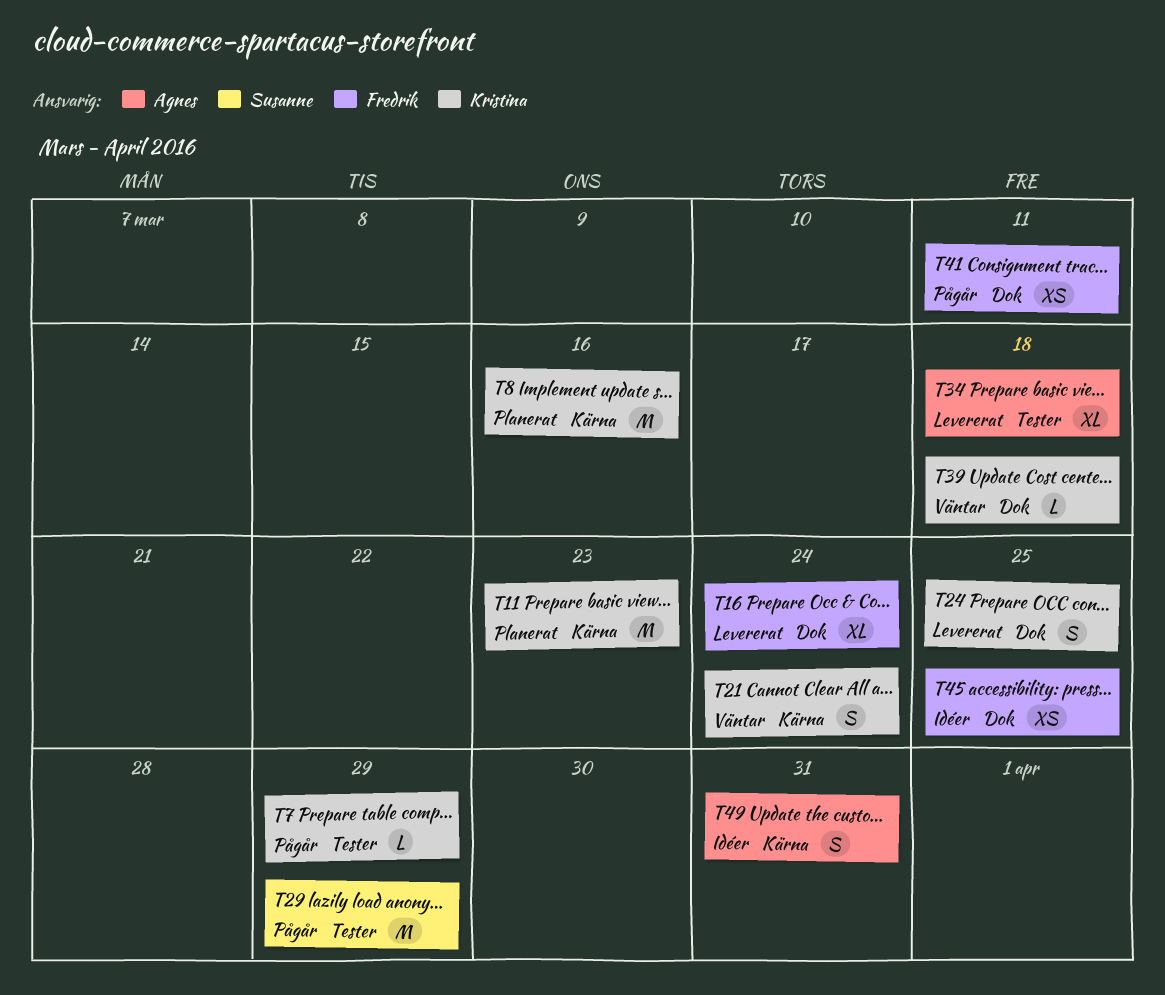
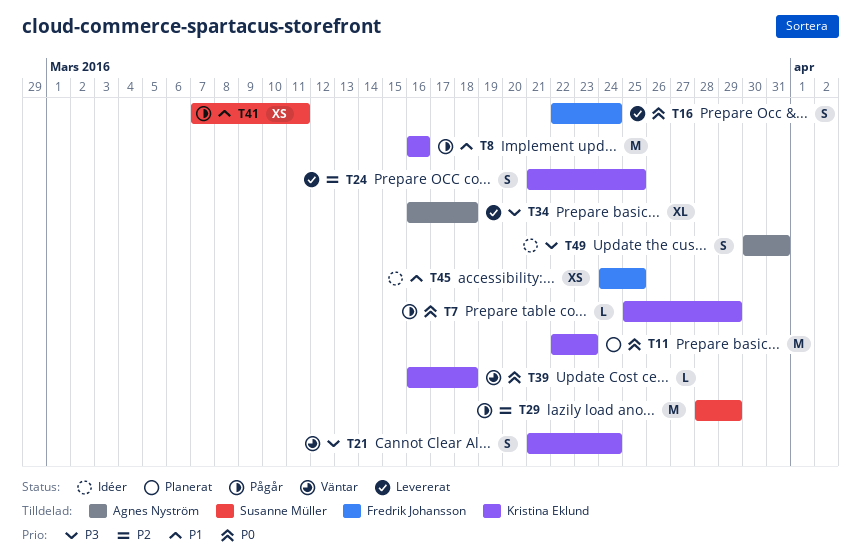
T8, status: Planerat -> Pågår
T16, estimate: XL -> S
T41, owner: Fredrik Johansson -> Susanne Müller

